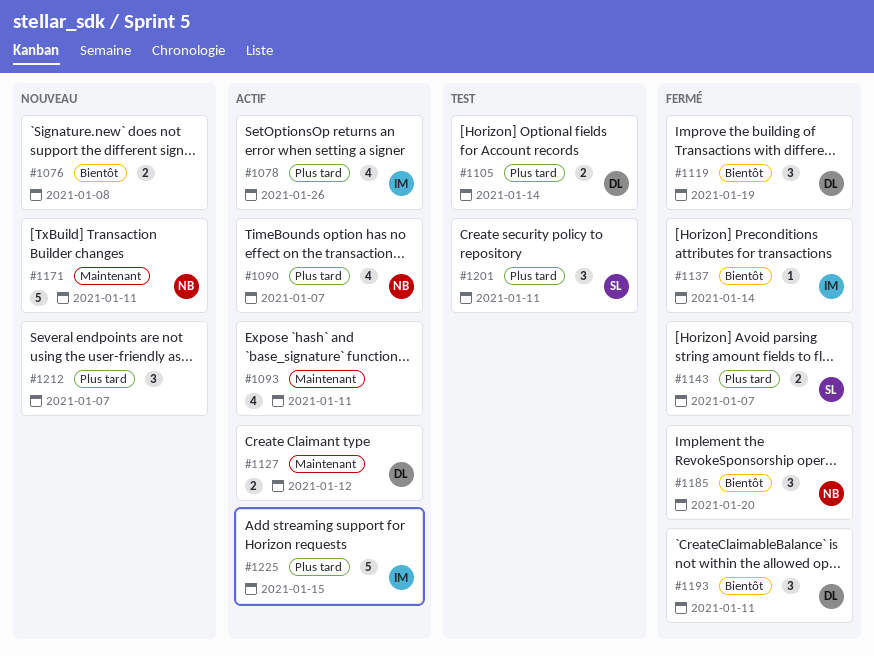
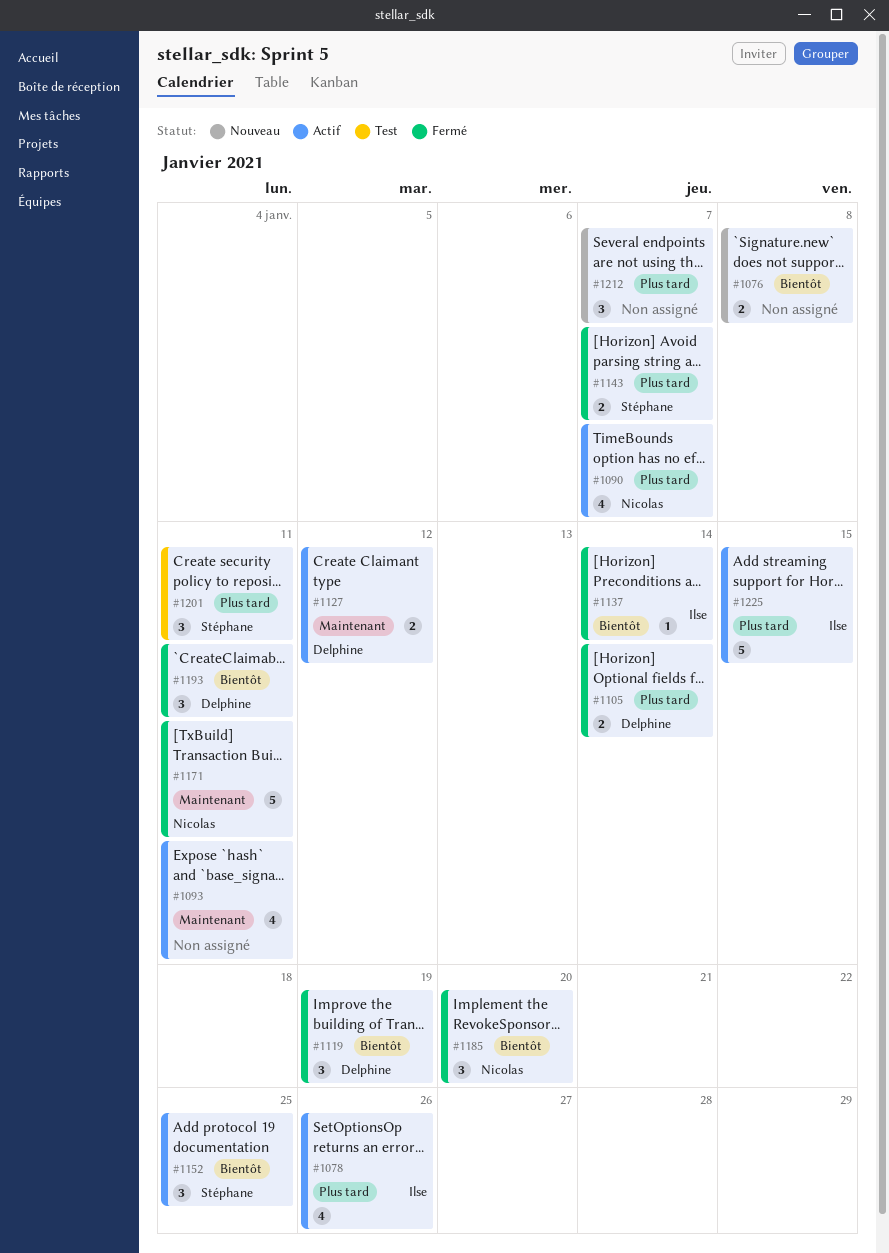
#1105, status: Test -> Fermé
#1152: none -> present
#1171, status: Nouveau -> Fermé

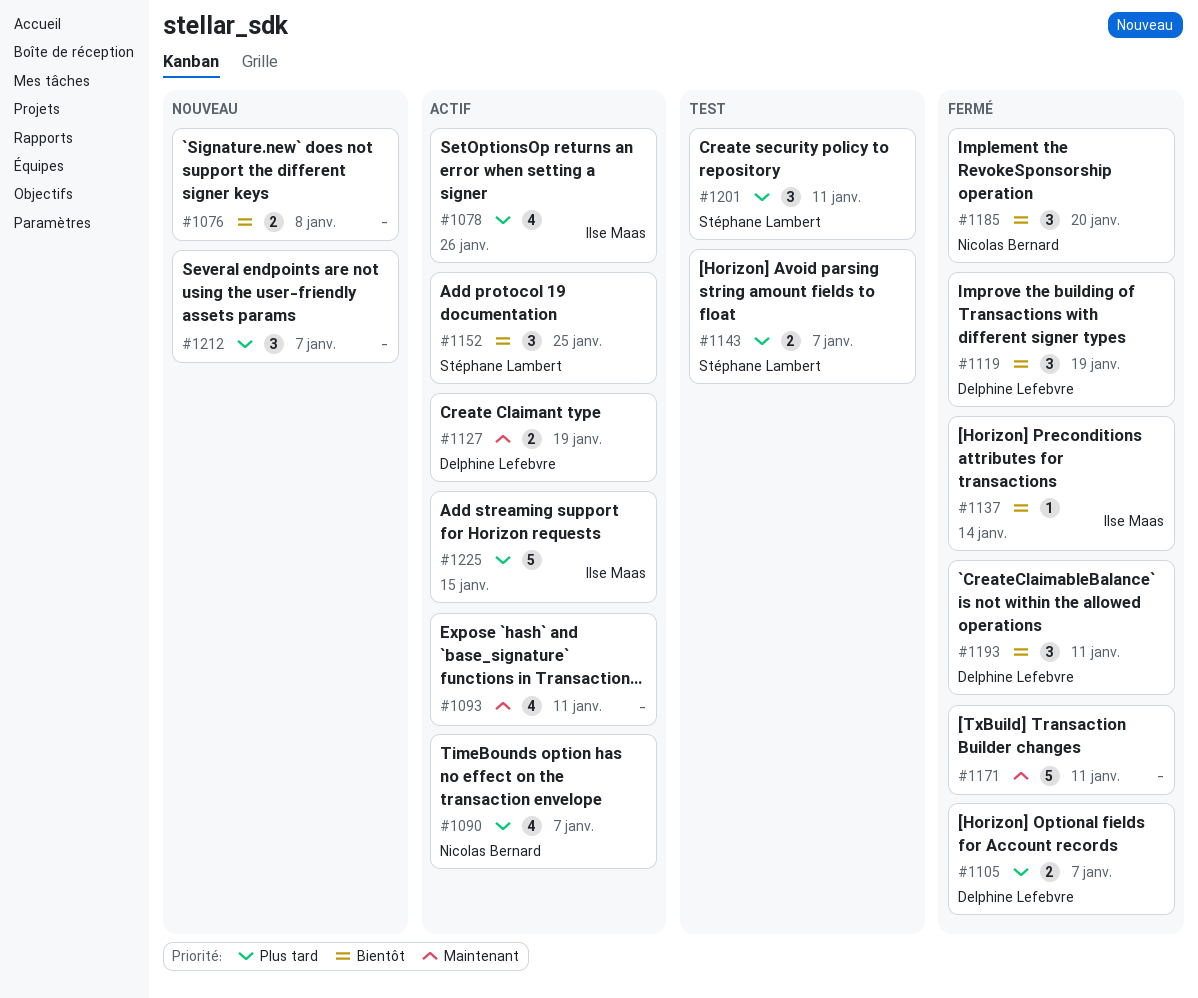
#1105, due: Jan 14 -> Jan 7
#1127, due: Jan 12 -> Jan 19
#1143, status: Fermé -> Test
#1171, owner: Nicolas Bernard -> none

